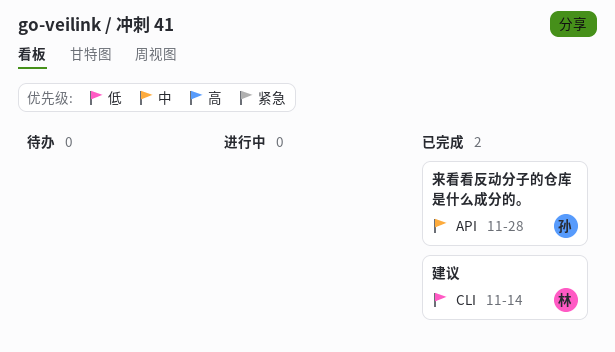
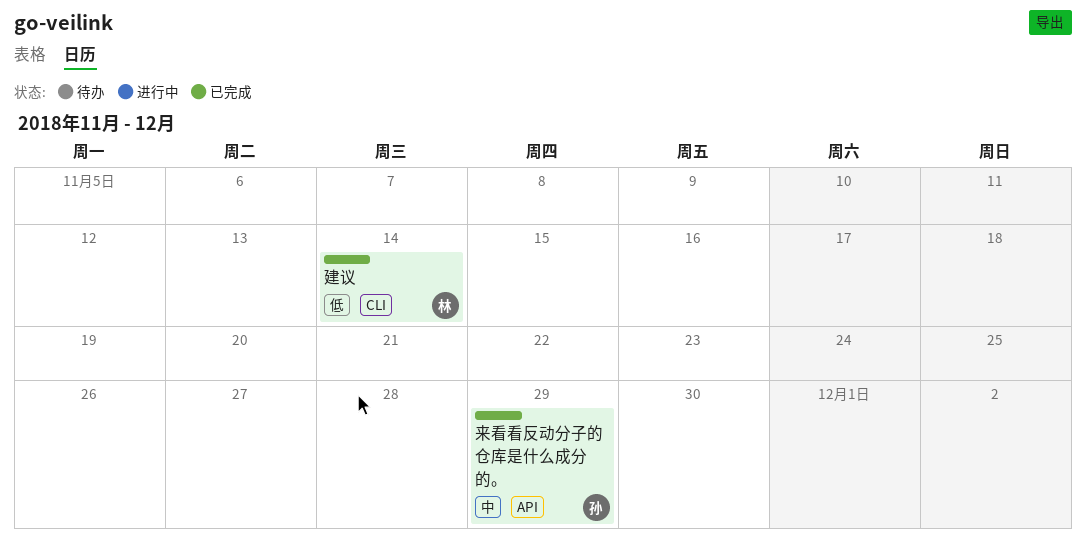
来看看反动分子的仓库是什么成分的。, due: Nov 28 -> Nov 29

